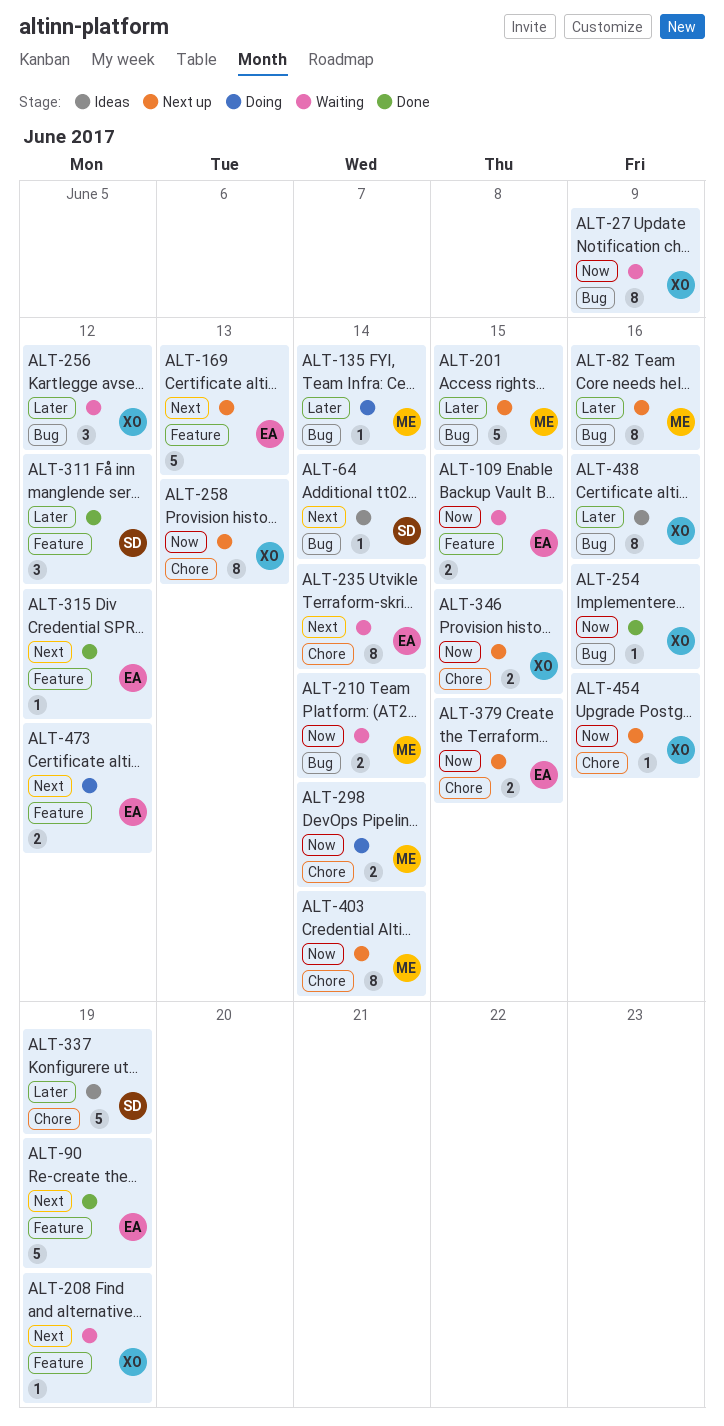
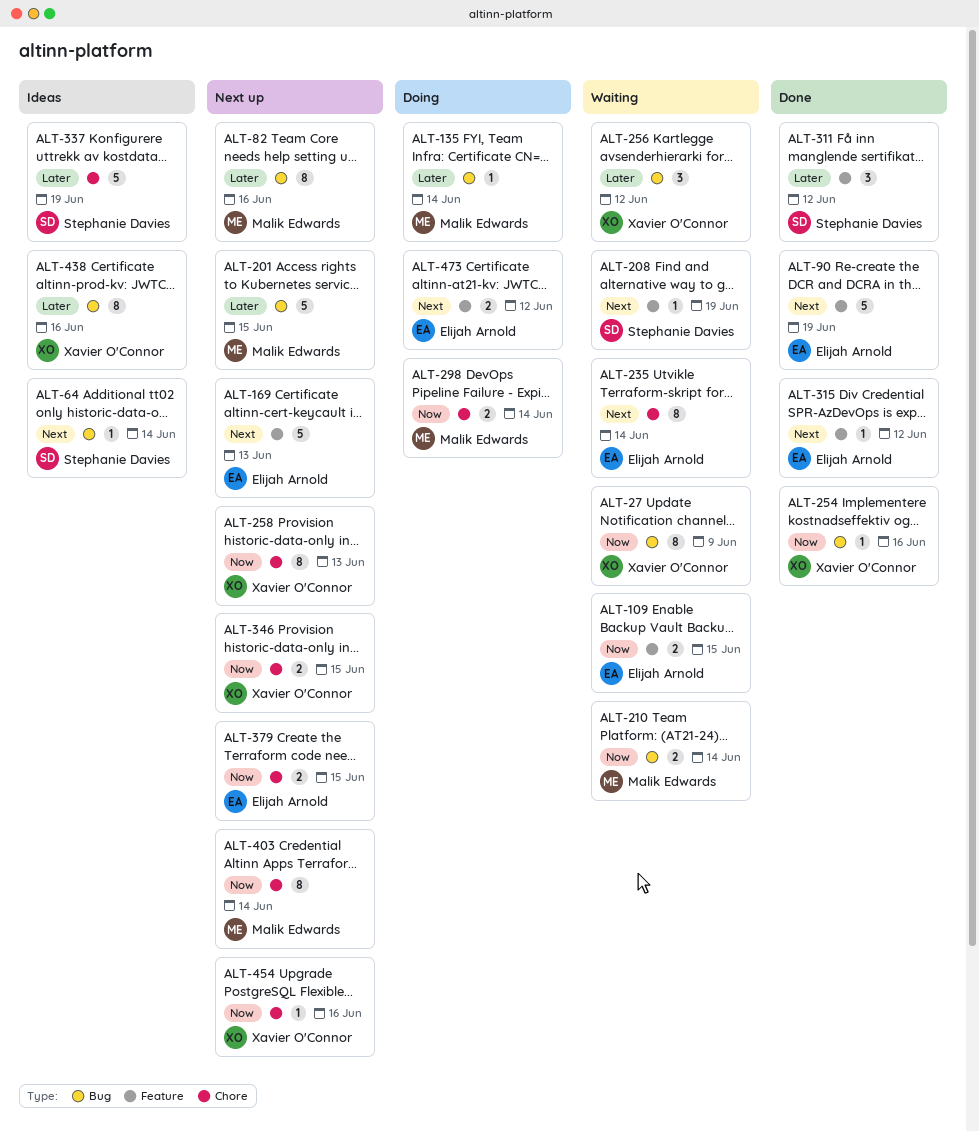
ALT-208, owner: Xavier O'Connor -> Stephanie Davies

